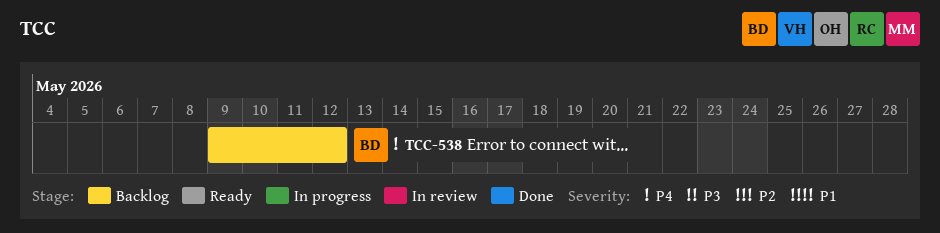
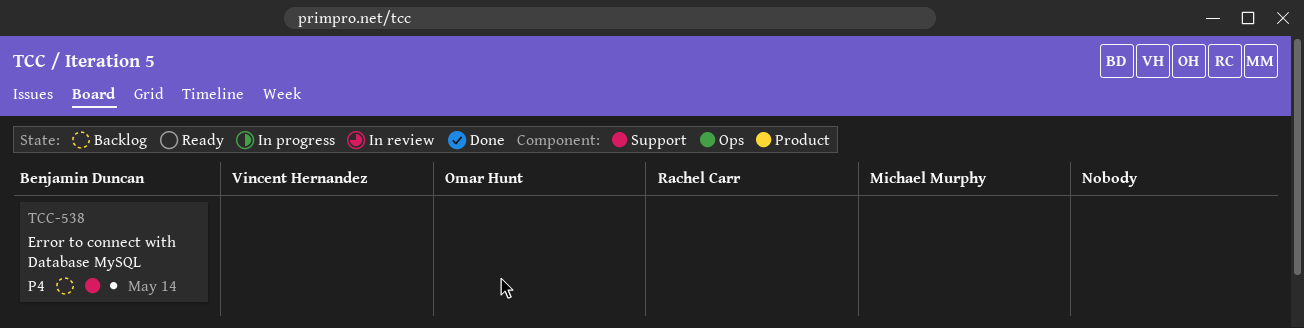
TCC-538, due: May 12 -> May 14

